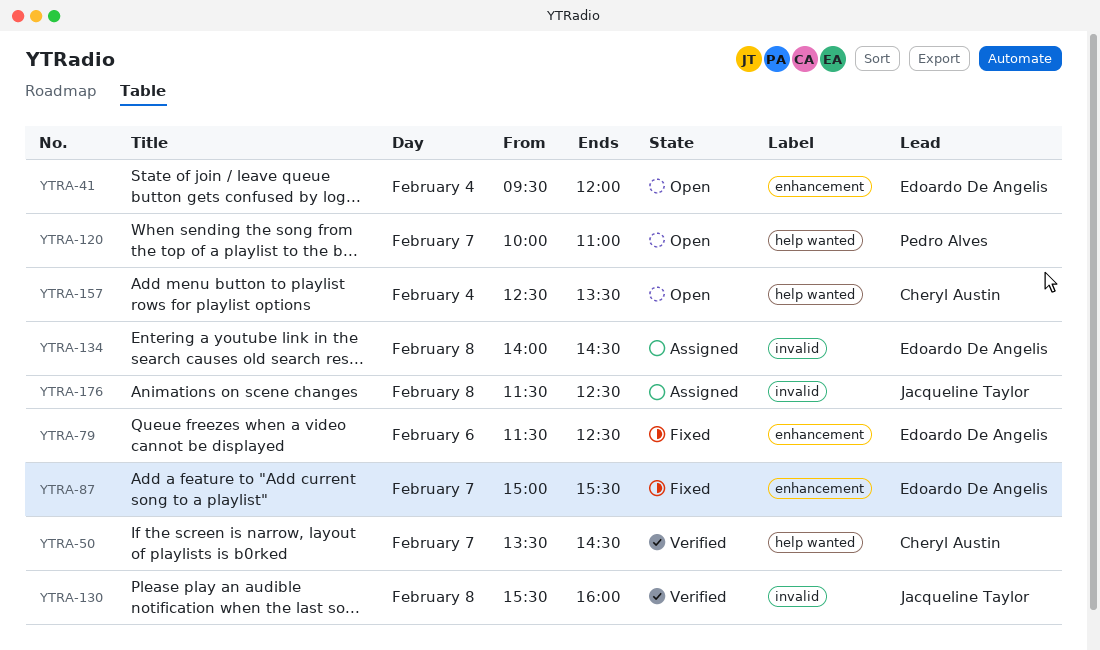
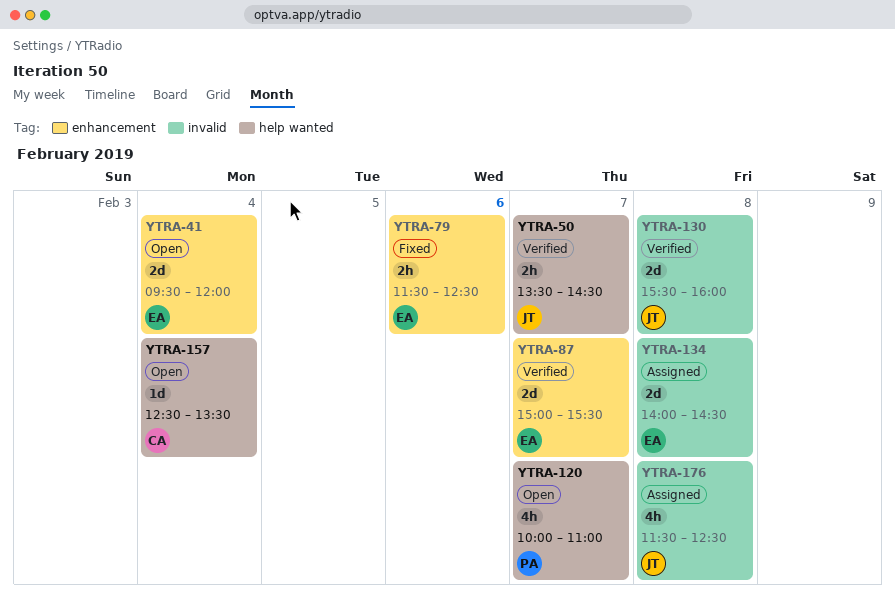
YTRA-50, owner: Cheryl Austin -> Jacqueline Taylor
YTRA-87, status: Fixed -> Verified

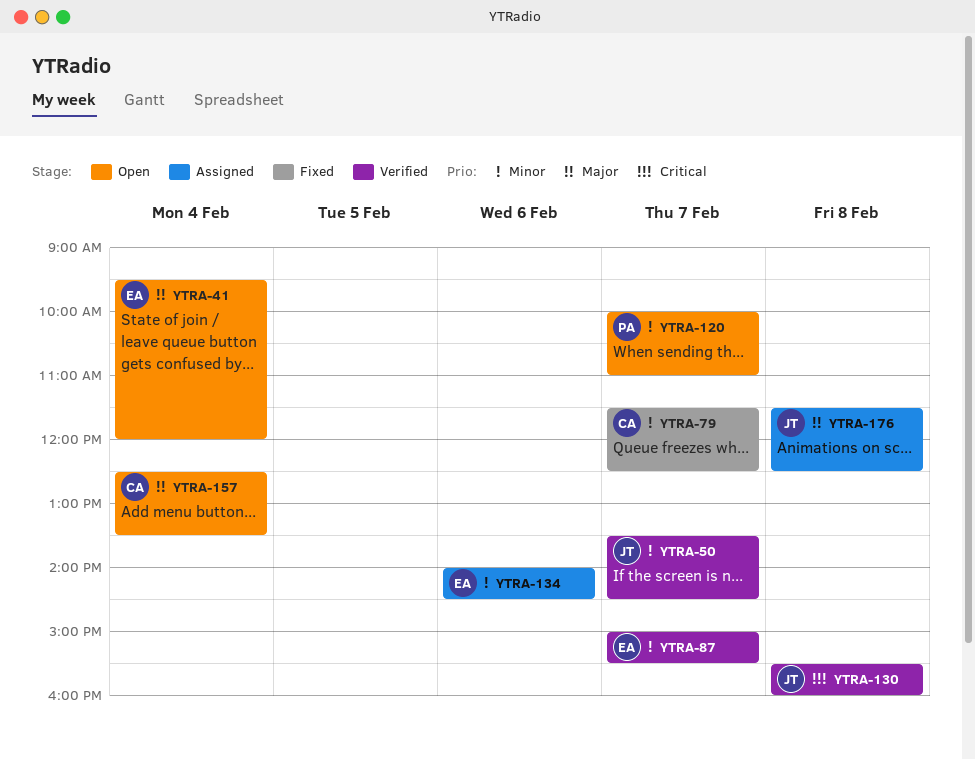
YTRA-79, owner: EA -> CA
YTRA-79, day: Feb 6 -> Feb 7
YTRA-134, day: Feb 8 -> Feb 6

